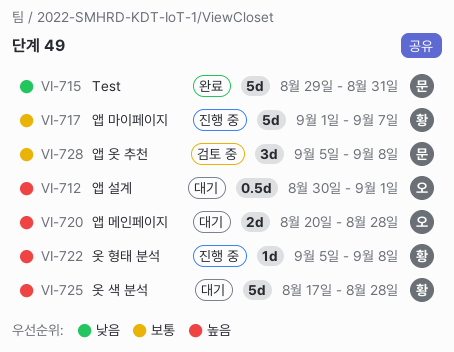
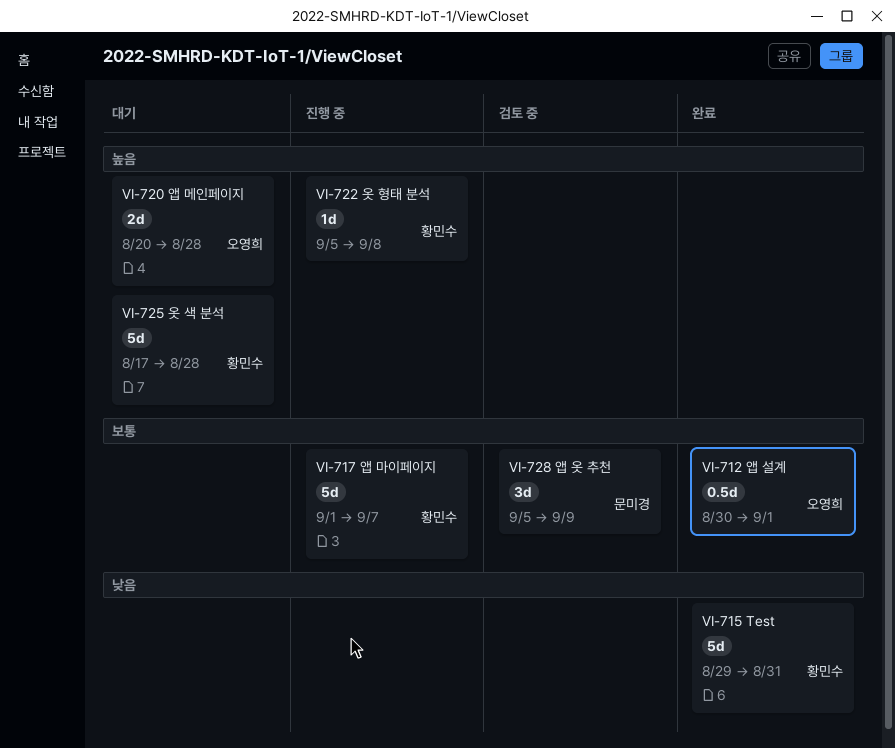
VI-712, status: 대기 -> 완료
VI-712, priority: 높음 -> 보통
VI-715, owner: 문미경 -> 황민수
VI-728, due: Sep 8 -> Sep 9

